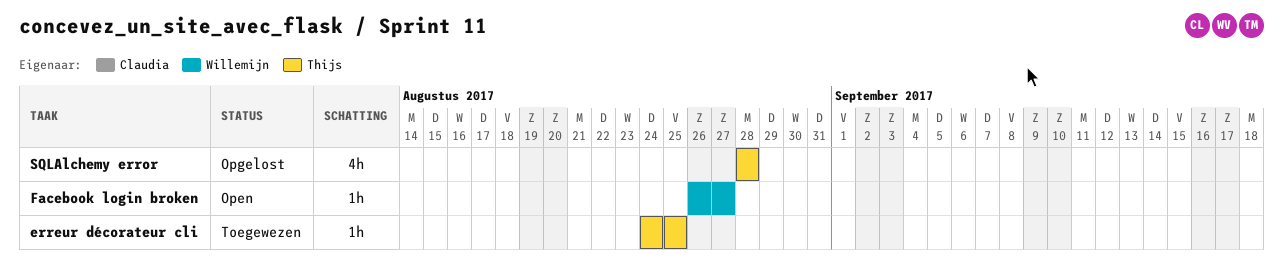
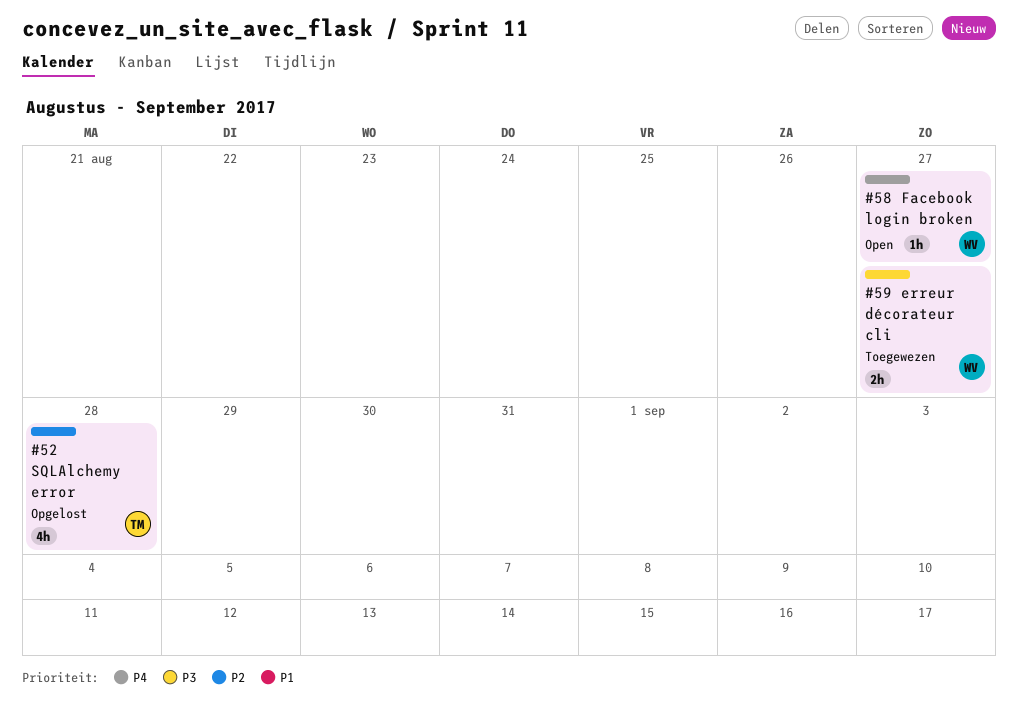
erreur décorateur cli, owner: Thijs -> Willemijn
erreur décorateur cli, estimate: 1h -> 2h
erreur décorateur cli, due: Aug 25 -> Aug 27

